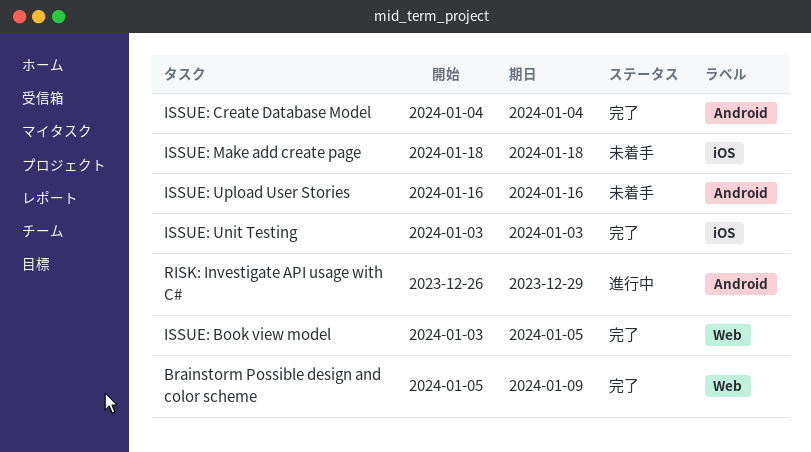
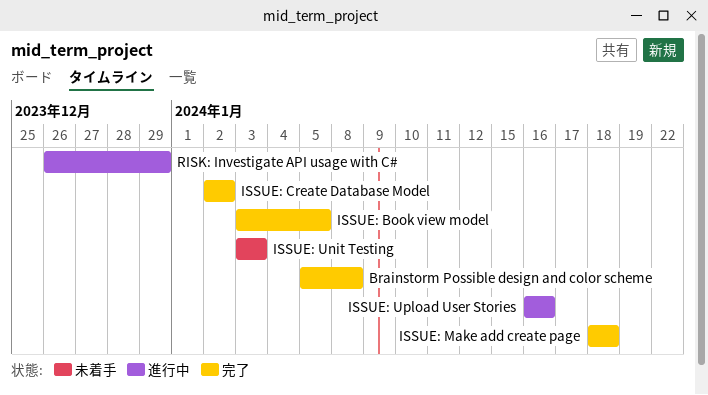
Brainstorm Possible design and color scheme, due: Jan 9 -> Jan 8
ISSUE: Create Database Model, start: Jan 4 -> Jan 2
ISSUE: Create Database Model, due: Jan 4 -> Jan 2
ISSUE: Make add create page, status: 未着手 -> 完了
ISSUE: Unit Testing, status: 完了 -> 未着手
ISSUE: Upload User Stories, status: 未着手 -> 進行中

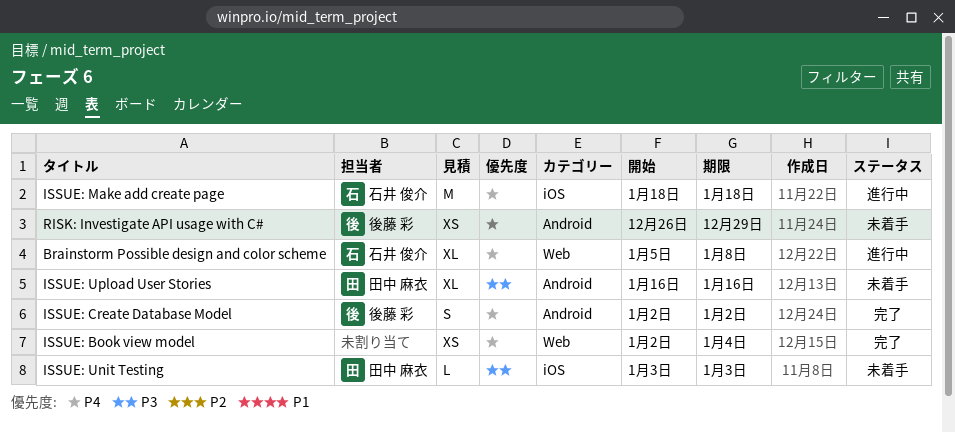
Brainstorm Possible design and color scheme, status: 完了 -> 進行中
ISSUE: Book view model, start: Jan 3 -> Jan 2
ISSUE: Book view model, due: Jan 5 -> Jan 4
ISSUE: Make add create page, status: 完了 -> 進行中
ISSUE: Upload User Stories, status: 進行中 -> 未着手
RISK: Investigate API usage with C#, status: 進行中 -> 未着手

